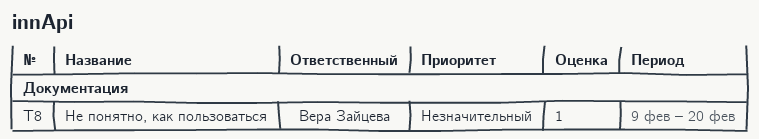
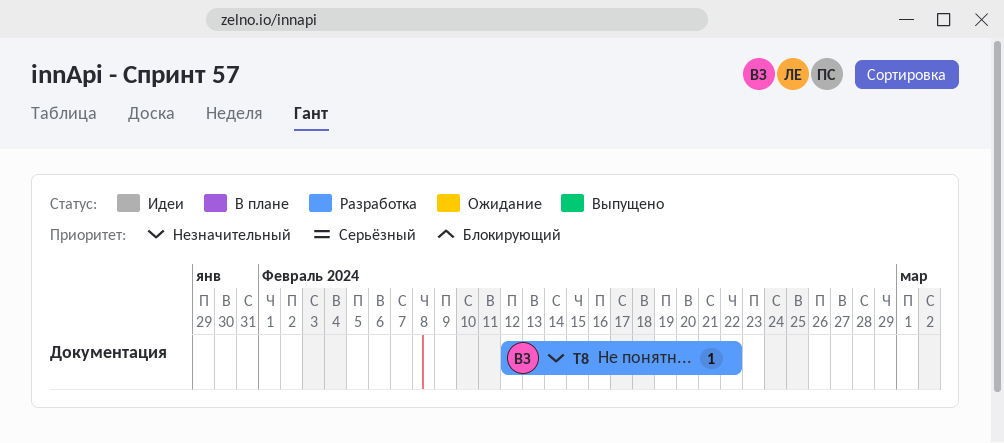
T8, start: Feb 9 -> Feb 12
T8, due: Feb 20 -> Feb 22

